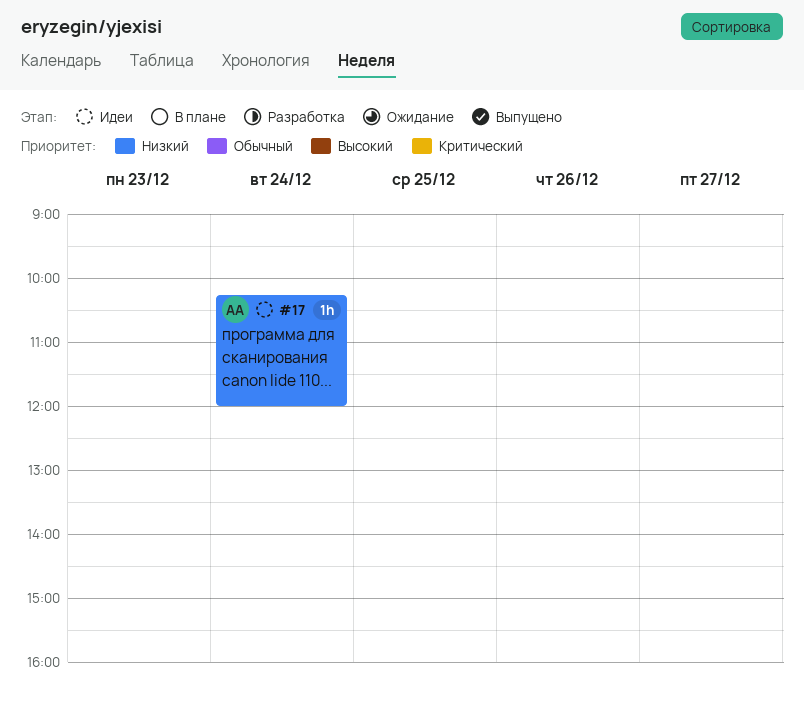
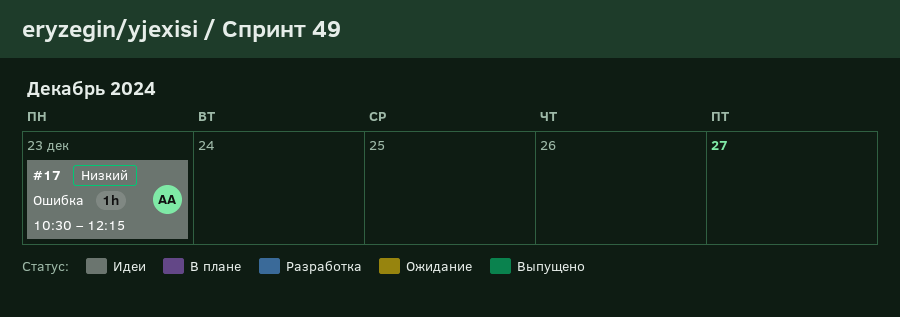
#17, day: Dec 24 -> Dec 23
#17, begins: 10:15 -> 10:30
#17, ends: 12:00 -> 12:15

